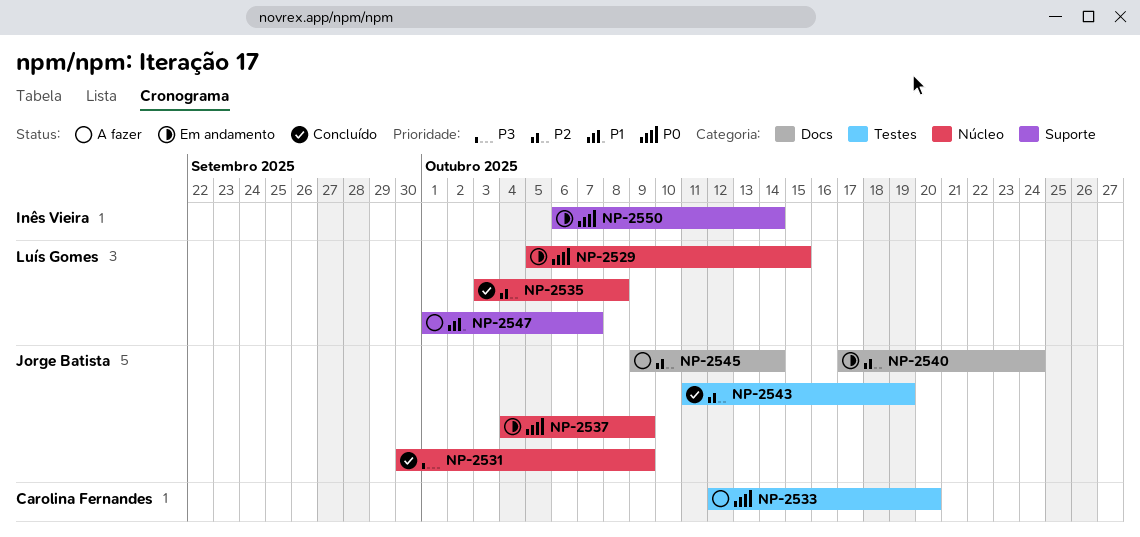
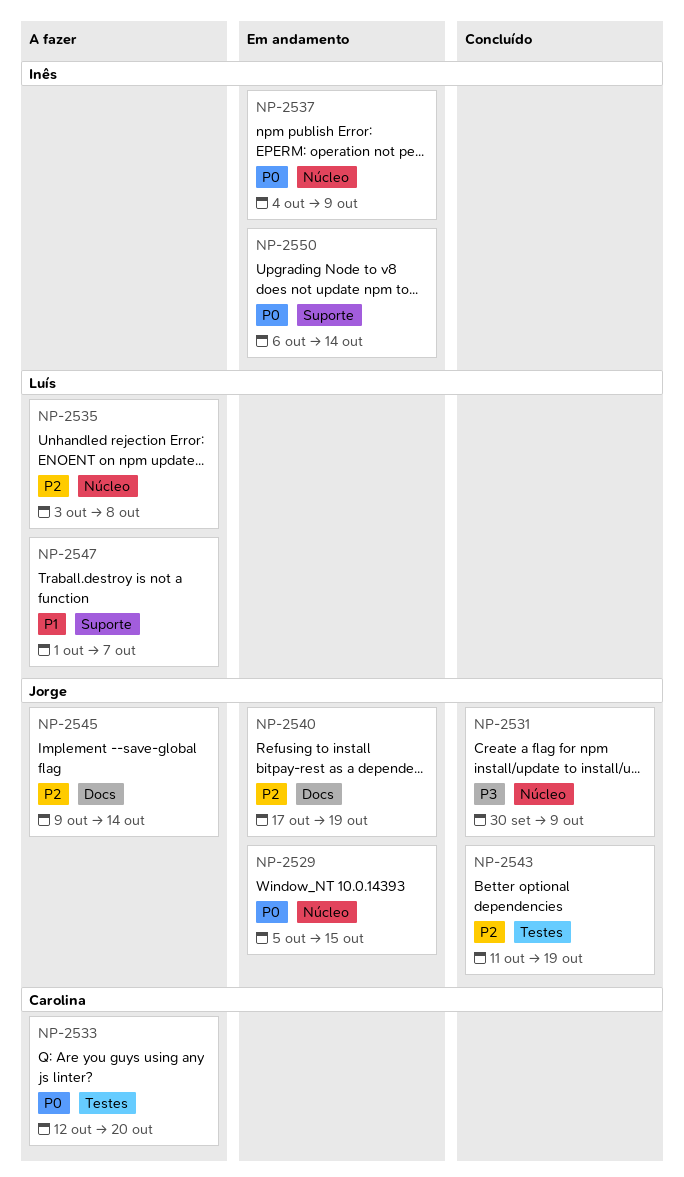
NP-2529, owner: Luís Gomes -> Jorge Batista
NP-2535, status: Concluído -> A fazer
NP-2537, owner: Jorge Batista -> Inês Vieira
NP-2540, due: Oct 24 -> Oct 19

